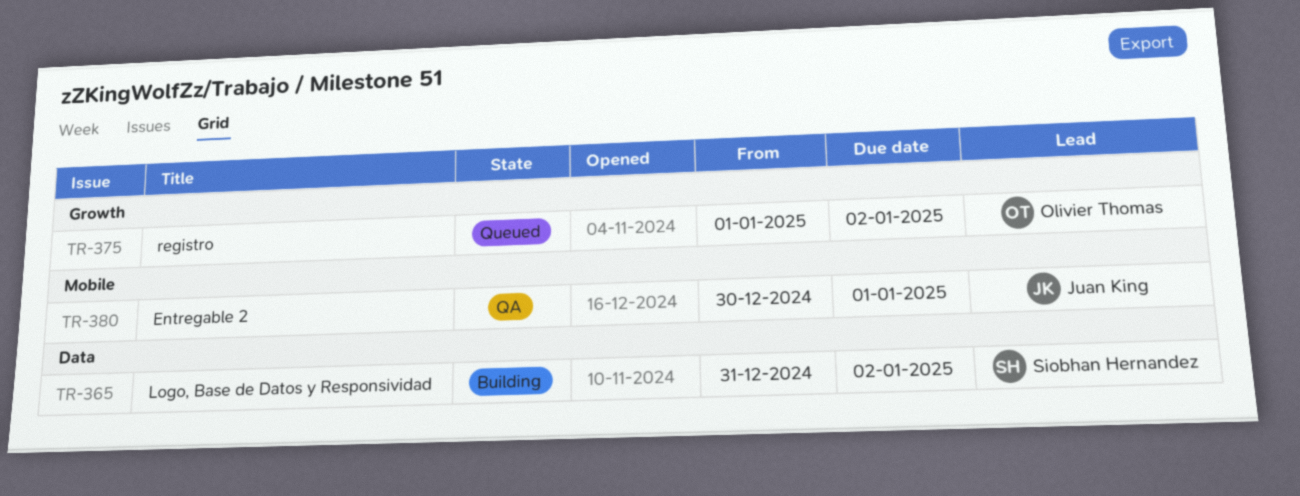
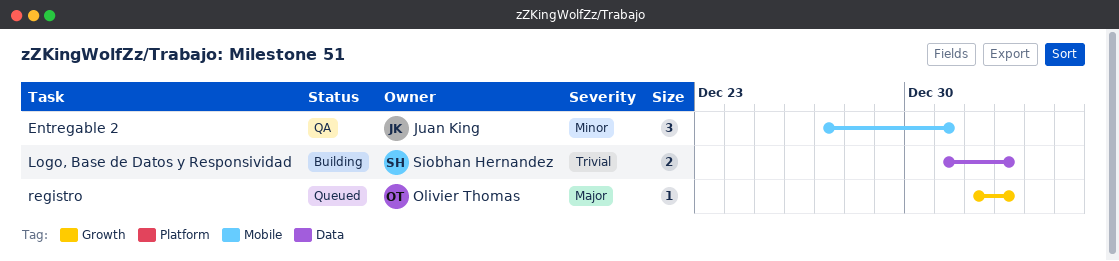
Entregable 2, start: Dec 30 -> Dec 27
Entregable 2, due: Jan 1 -> Dec 31

